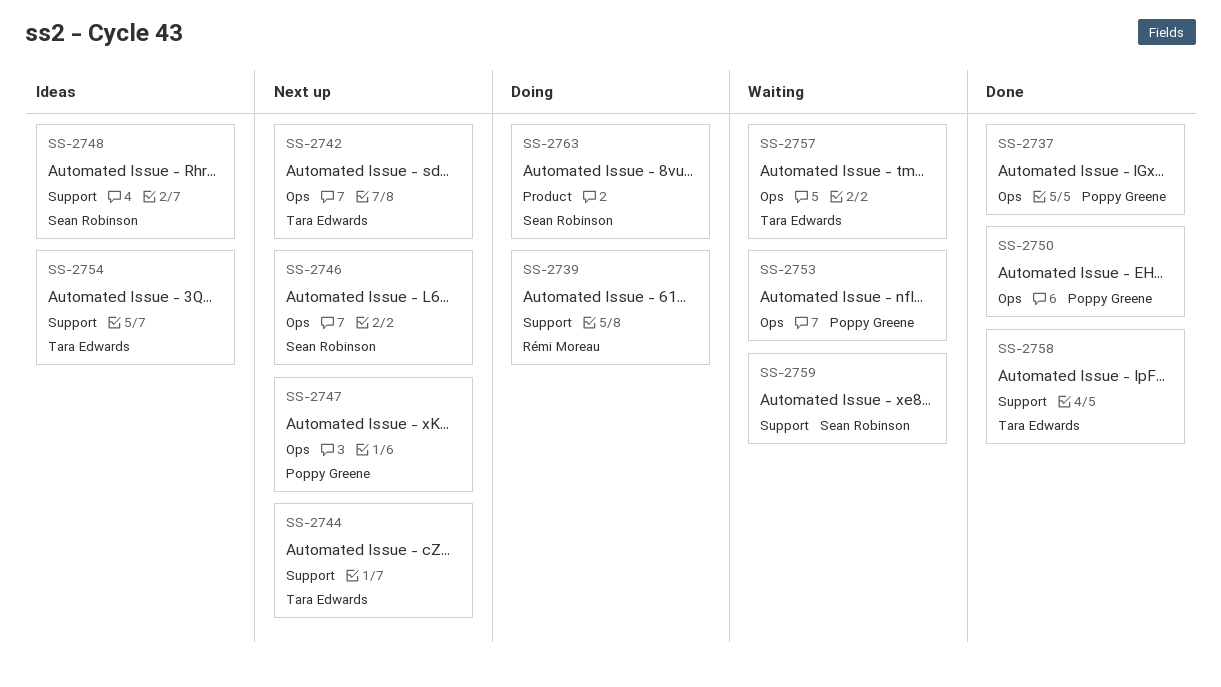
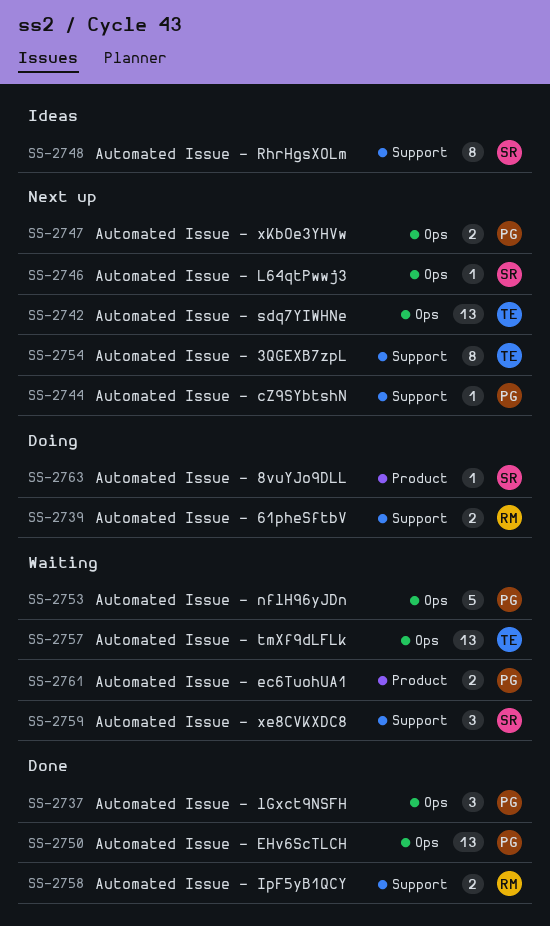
SS-2744, owner: Tara Edwards -> Poppy Greene
SS-2754, status: Ideas -> Next up
SS-2758, owner: Tara Edwards -> Rémi Moreau
SS-2761: none -> present

